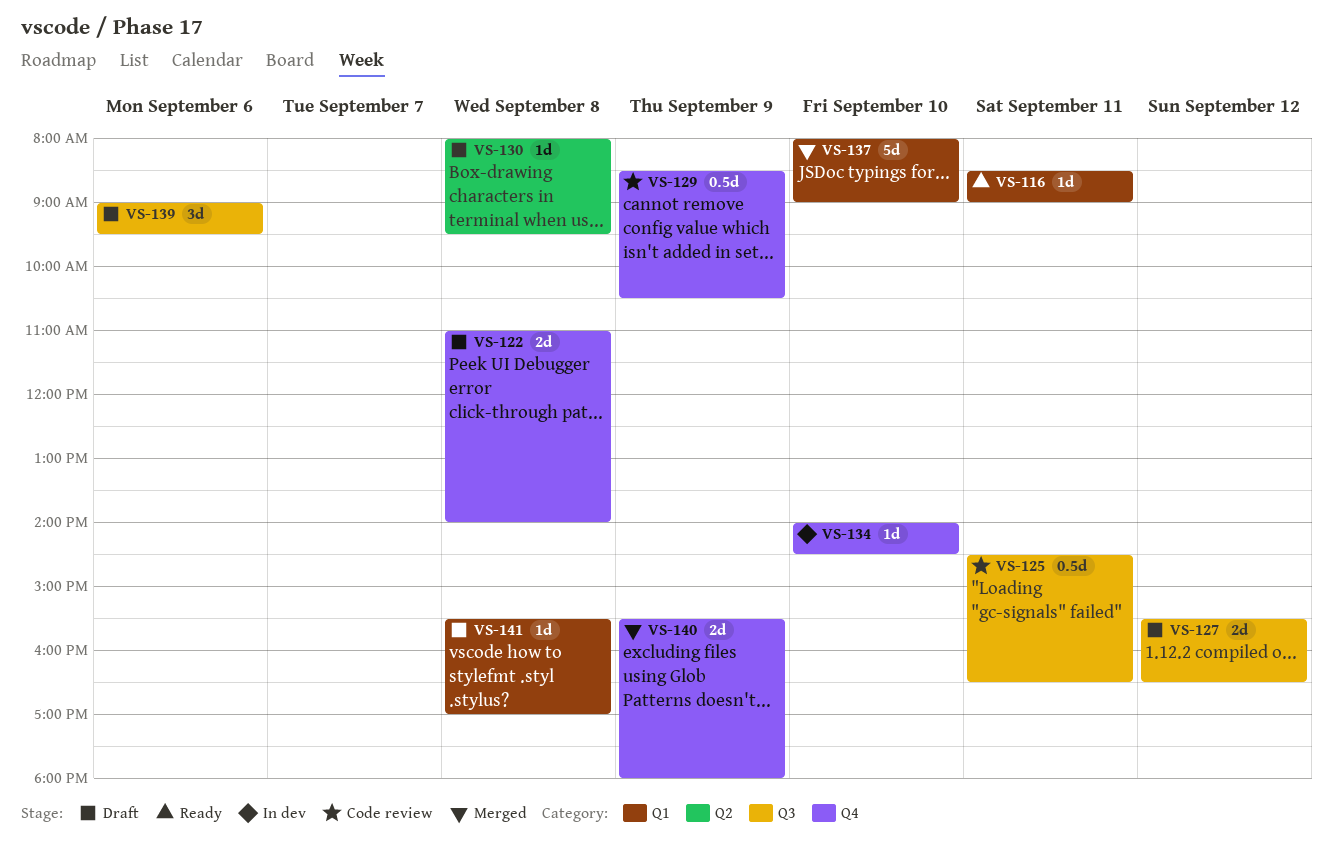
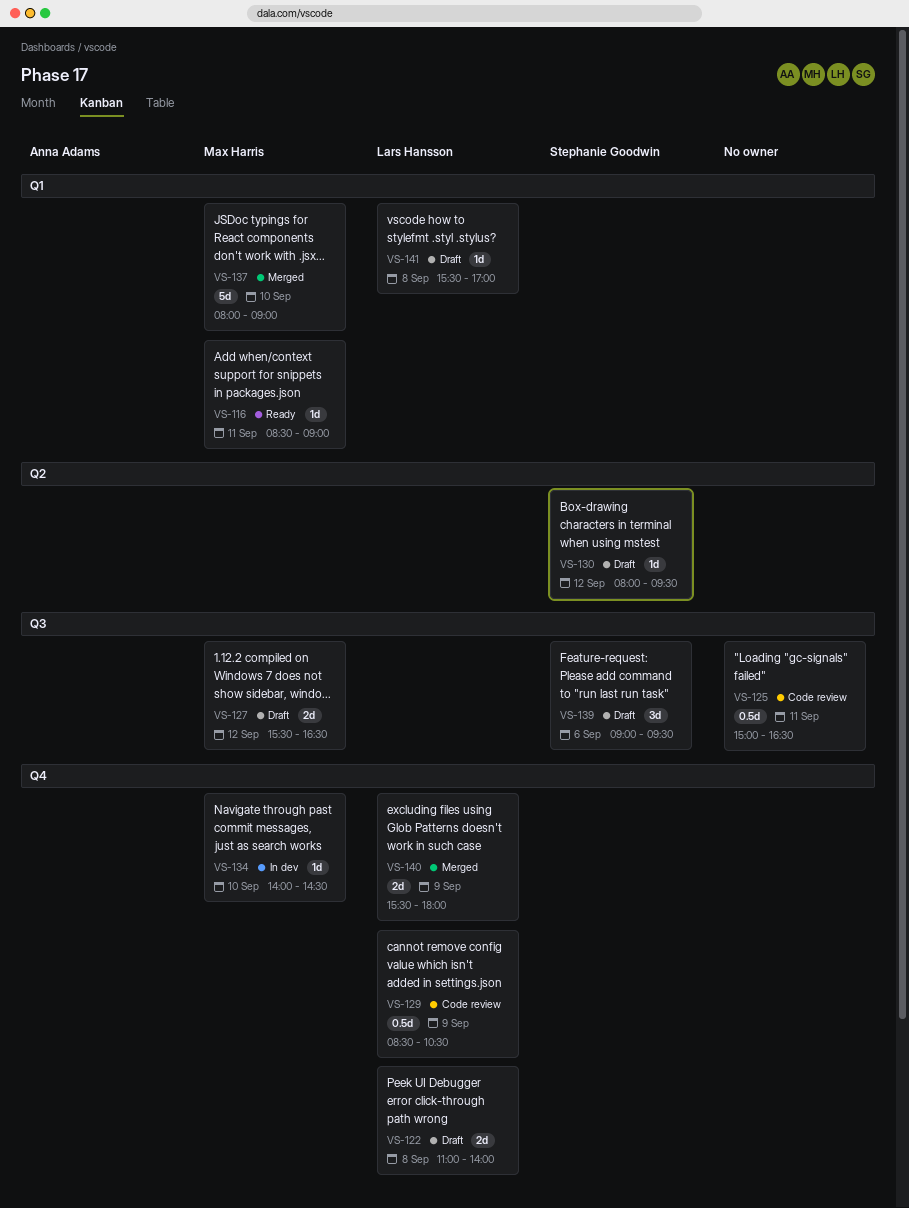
VS-125, begins: 14:30 -> 15:00
VS-130, day: Sep 8 -> Sep 12

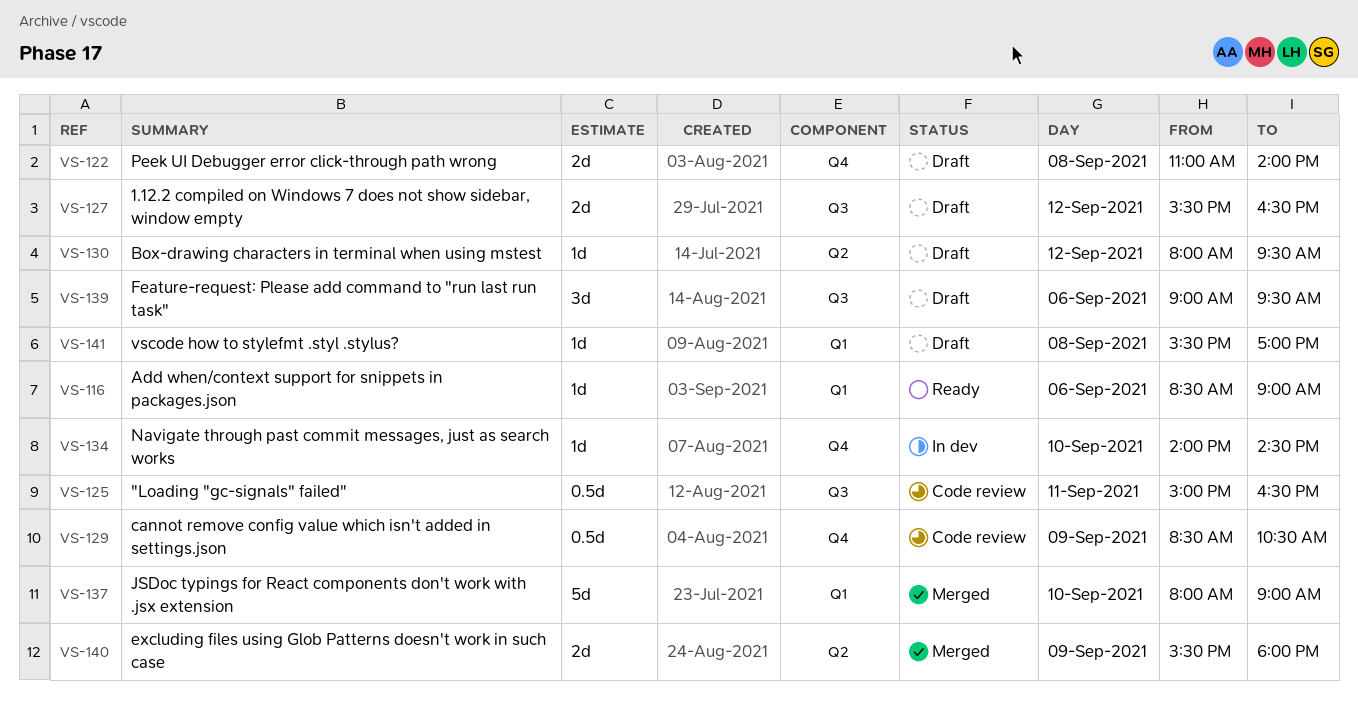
VS-116, day: Sep 11 -> Sep 6
VS-140, label: Q4 -> Q2

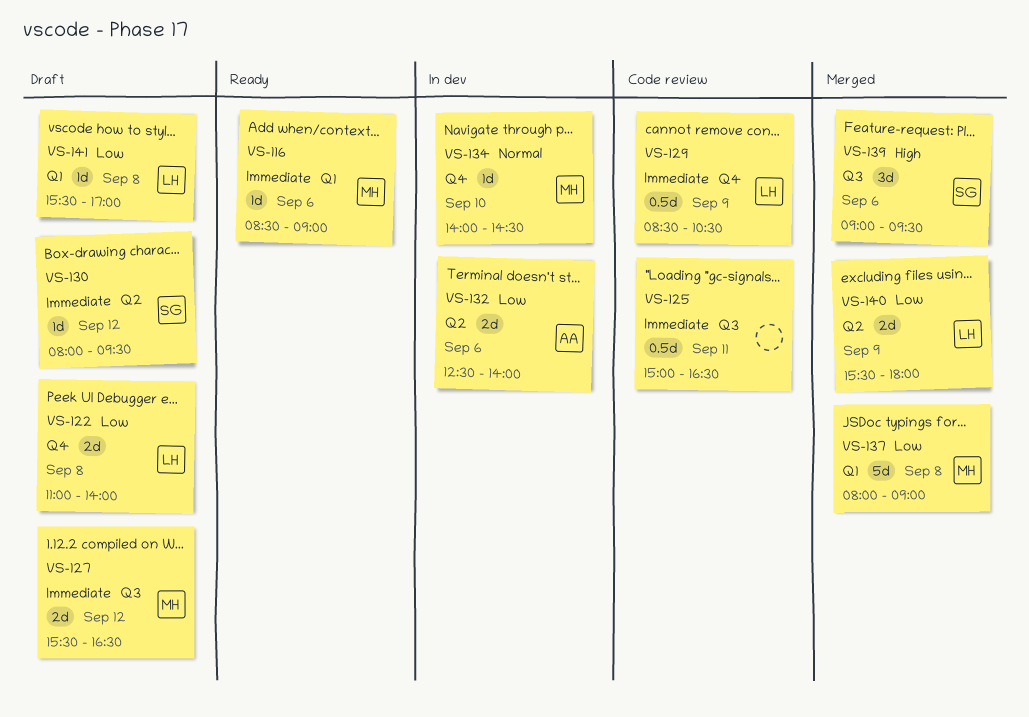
VS-132: none -> present
VS-137, day: Sep 10 -> Sep 8
VS-139, status: Draft -> Merged

